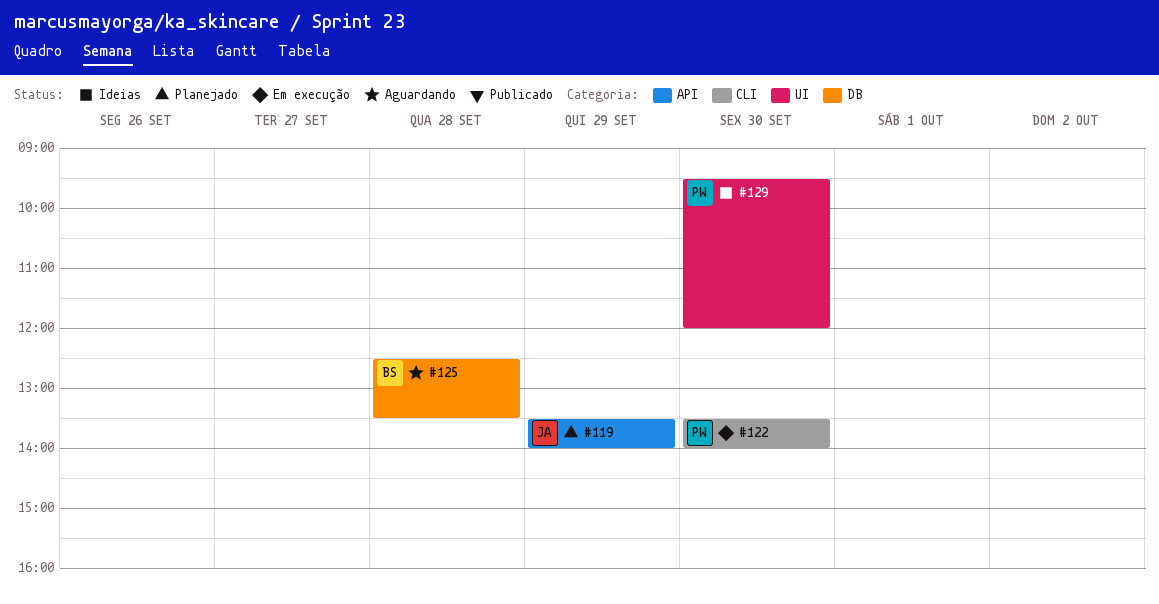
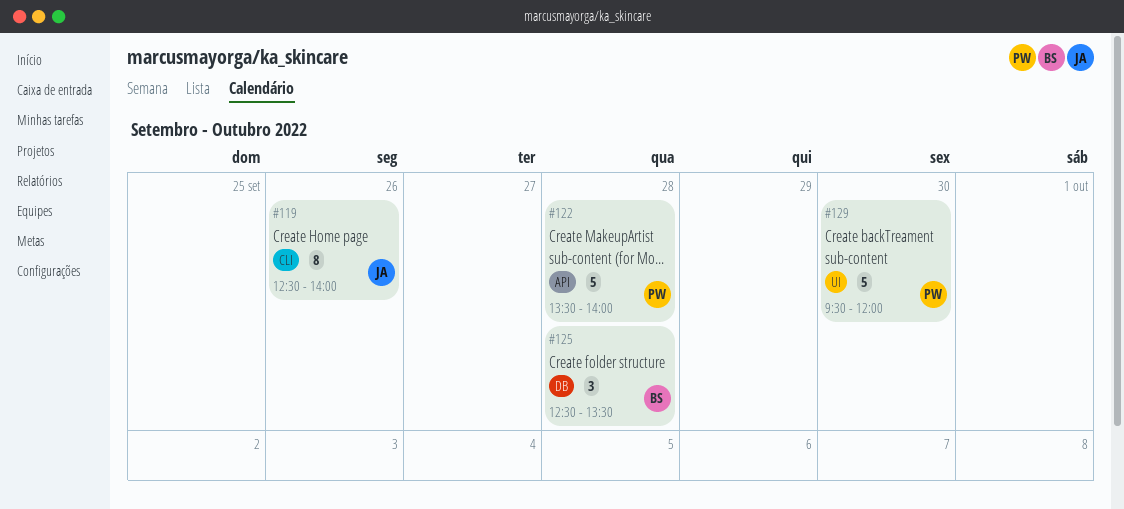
#119, label: API -> CLI
#119, day: Sep 29 -> Sep 26
#119, begins: 13:30 -> 12:30
#122, label: CLI -> API
#122, day: Sep 30 -> Sep 28

